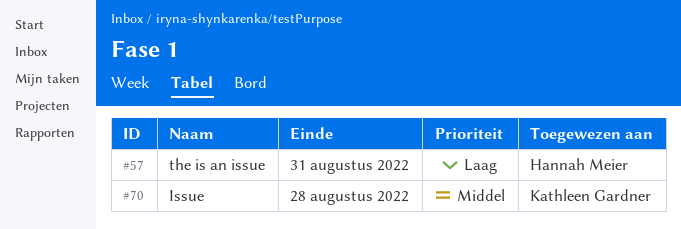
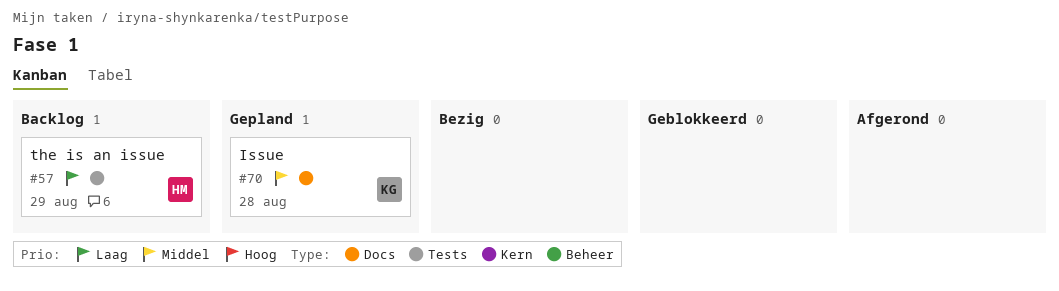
#57, due: Aug 31 -> Aug 29

